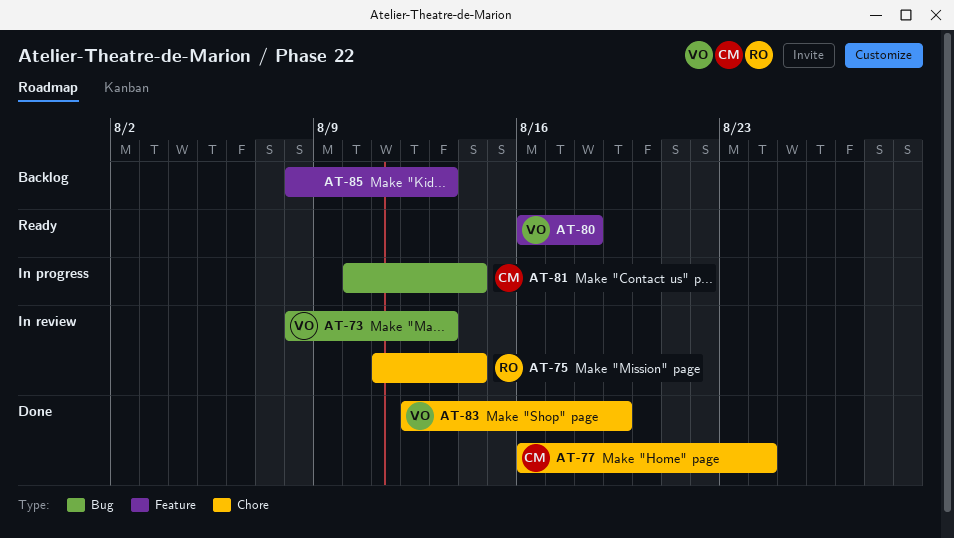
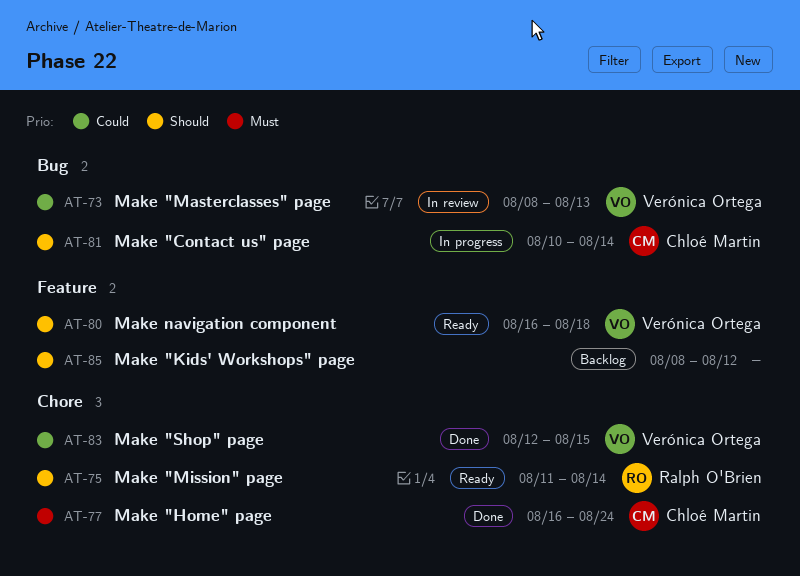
AT-75, status: In review -> Ready
AT-83, due: Aug 19 -> Aug 15
AT-85, due: Aug 13 -> Aug 12

